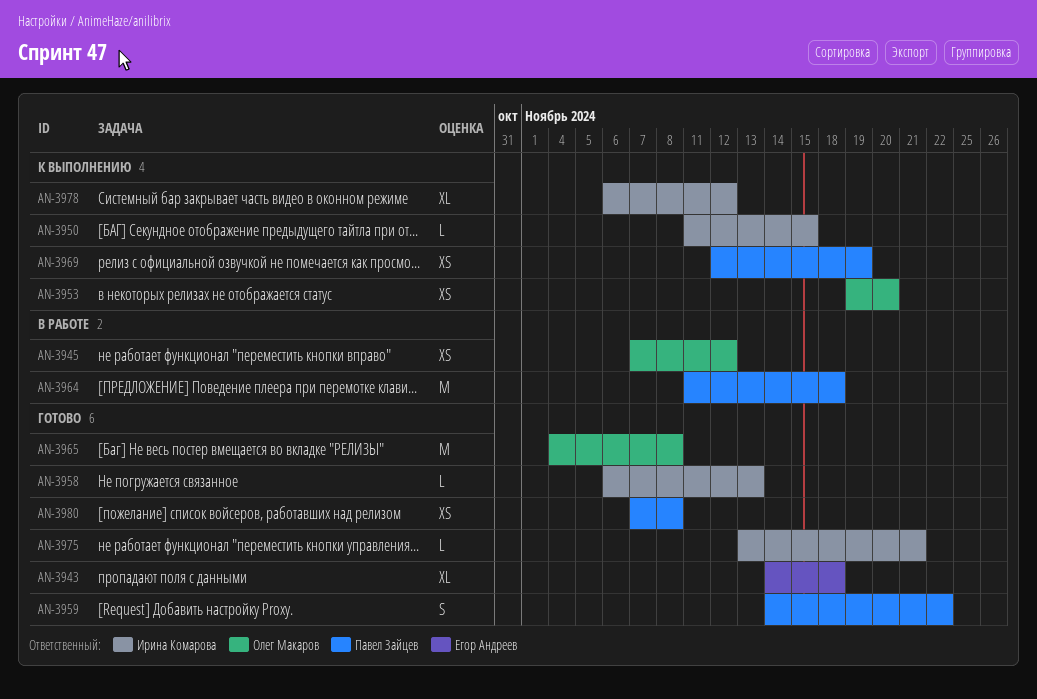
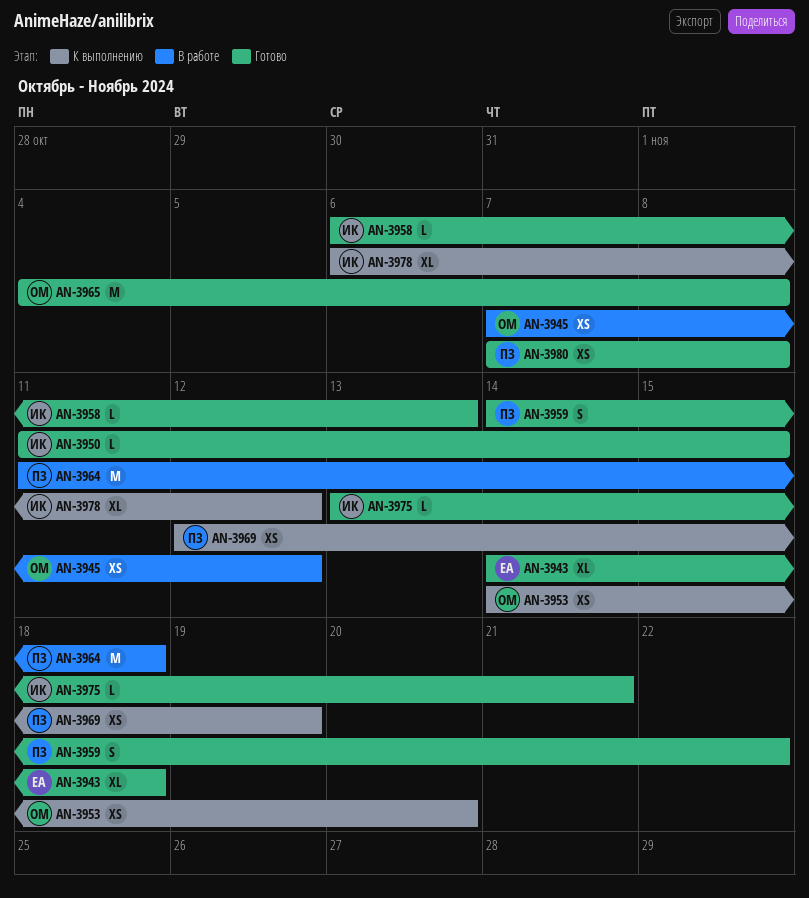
AN-3950, status: К выполнению -> Готово
AN-3953, start: Nov 19 -> Nov 14

